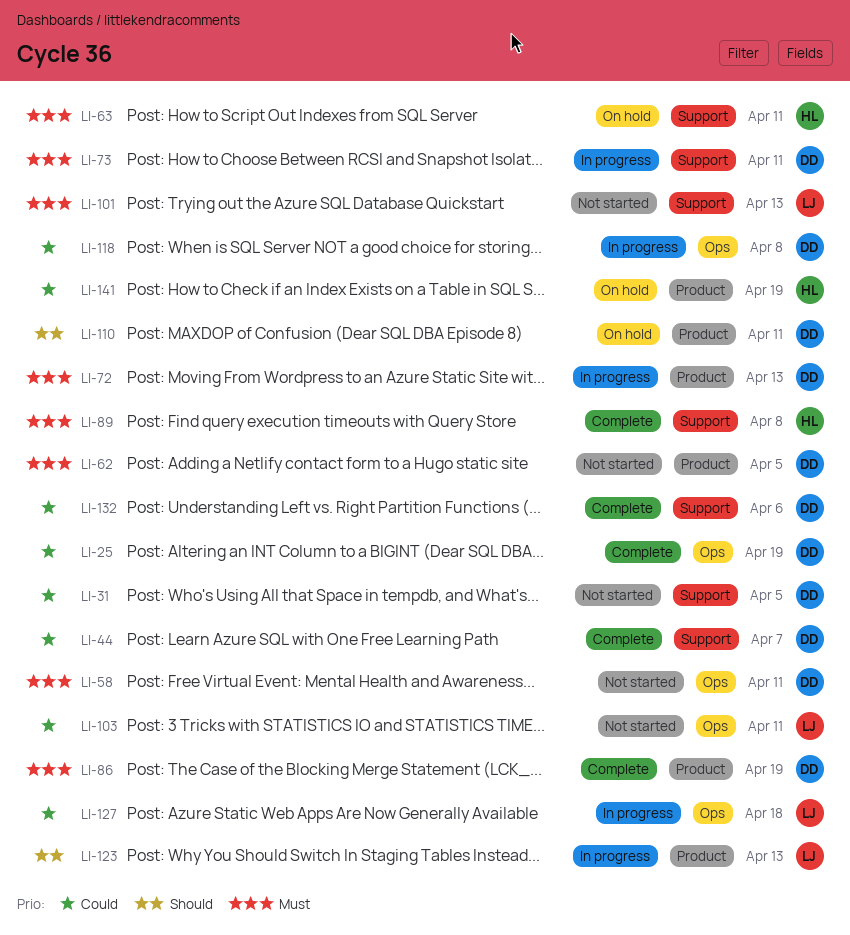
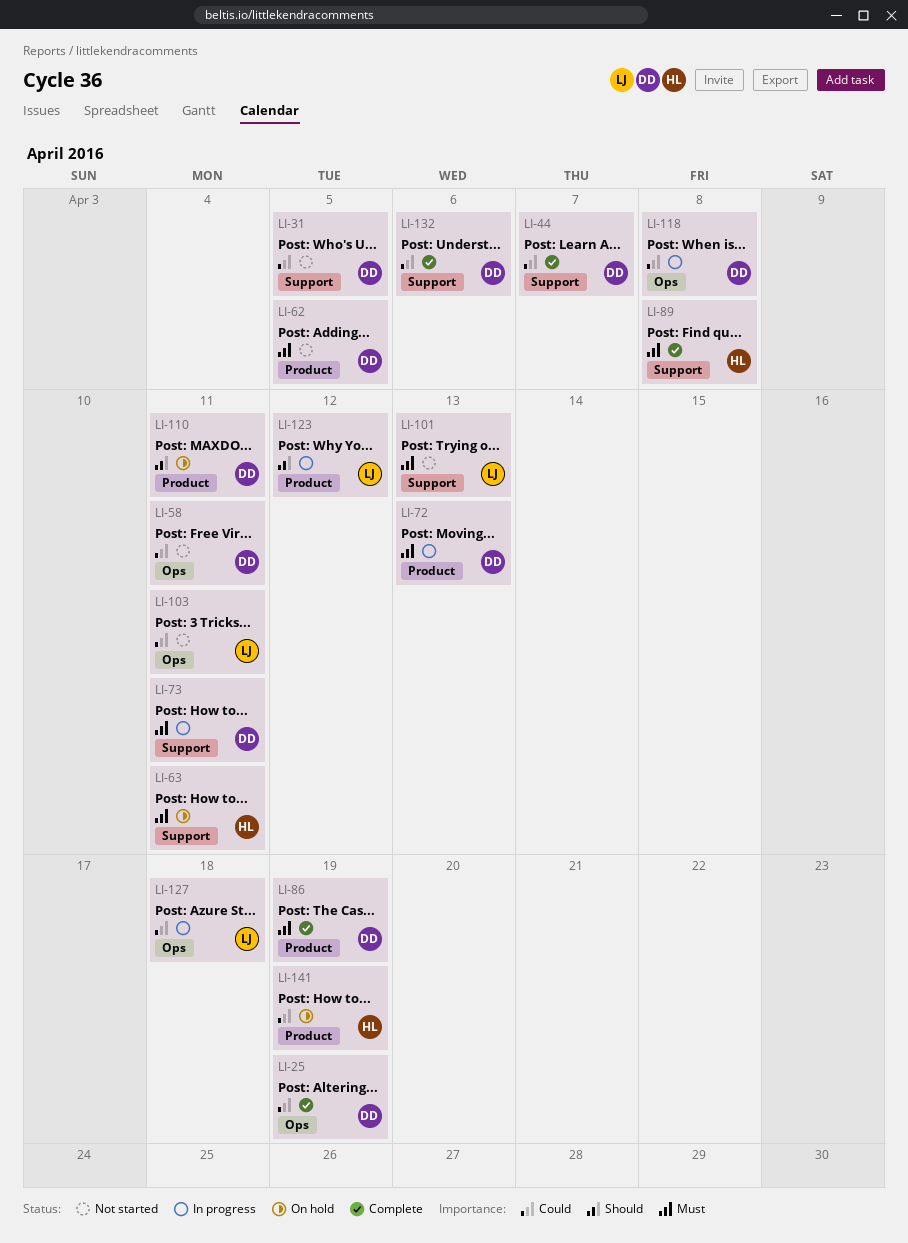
LI-58, priority: Must -> Could
LI-123, due: Apr 13 -> Apr 12

